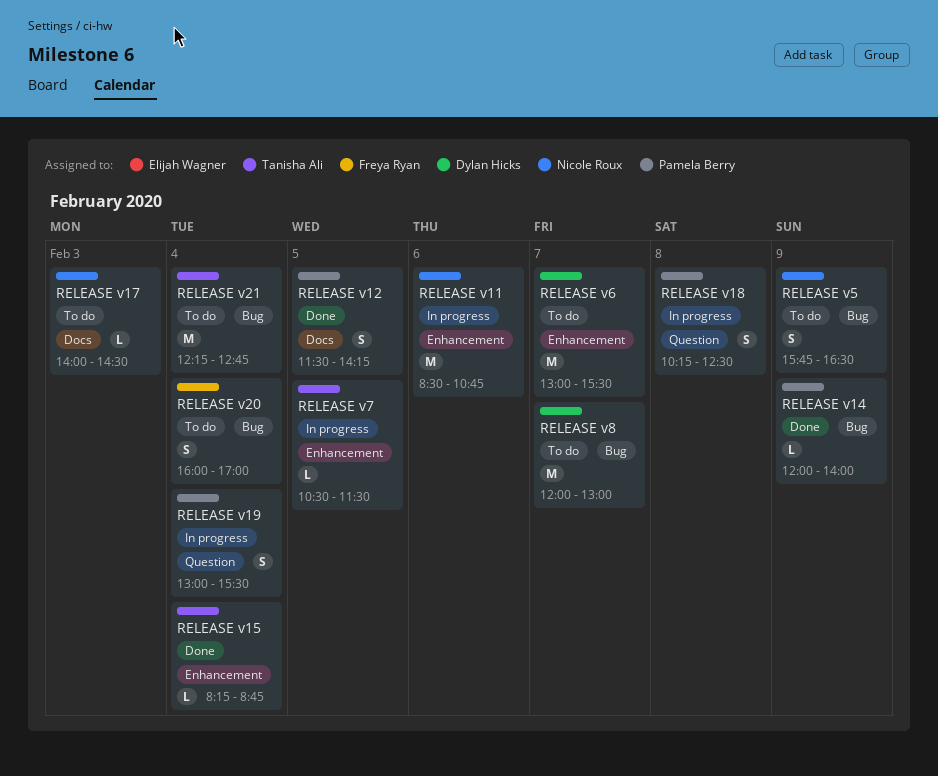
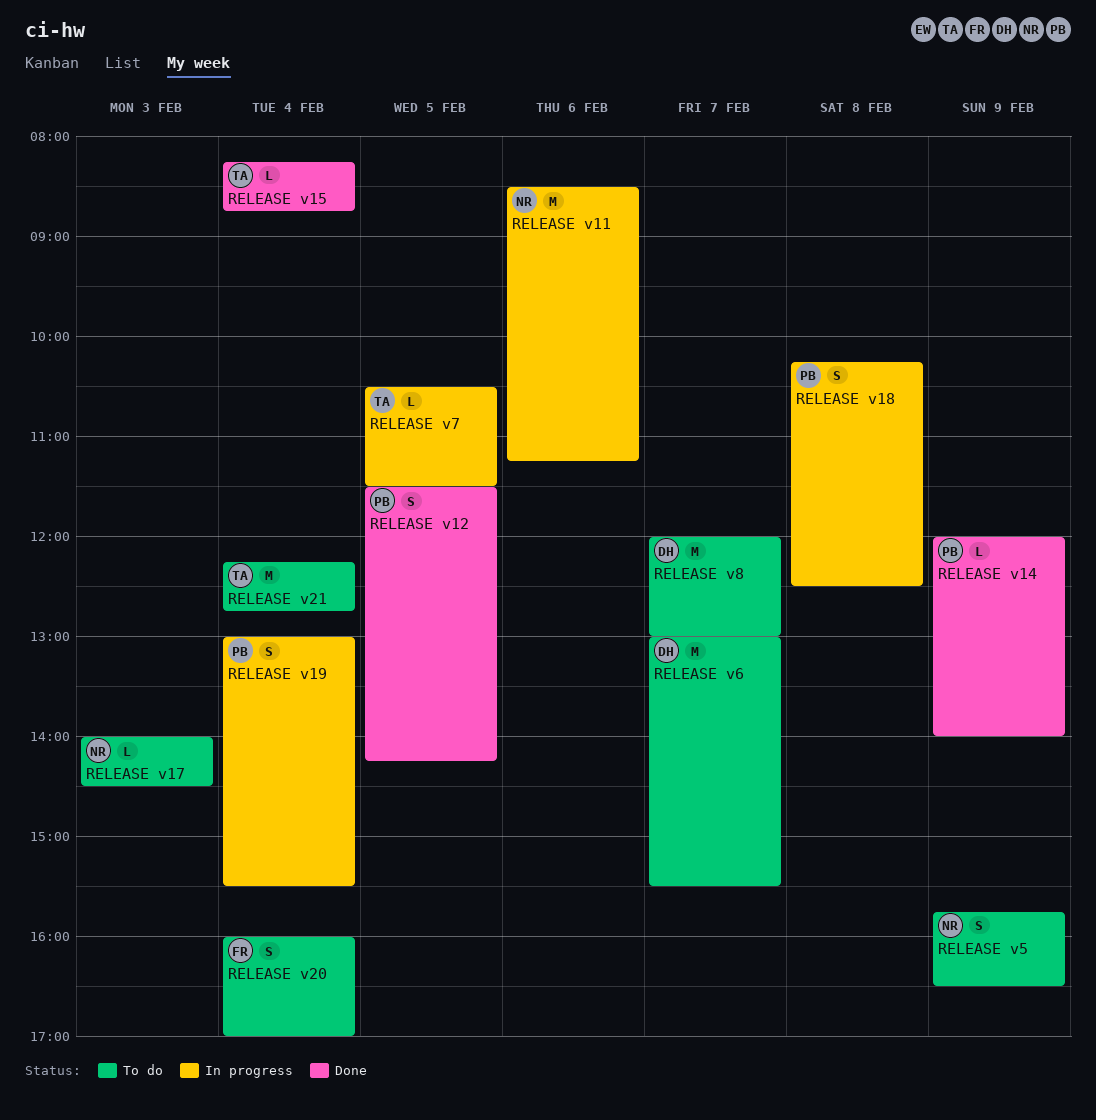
RELEASE v11, ends: 10:45 -> 11:15

